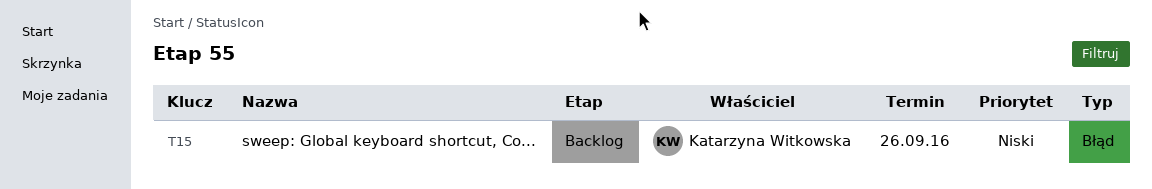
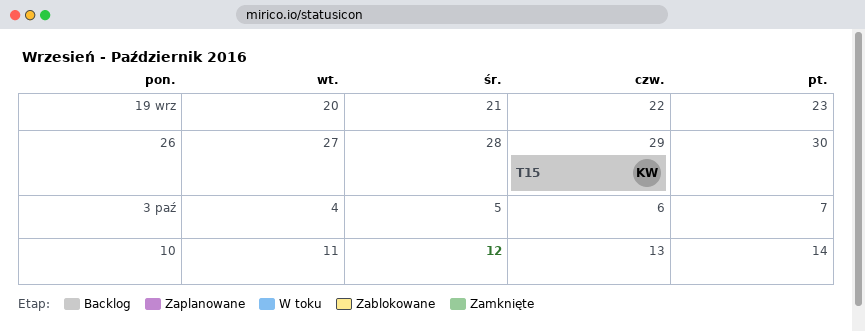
T15, due: Sep 26 -> Sep 29

